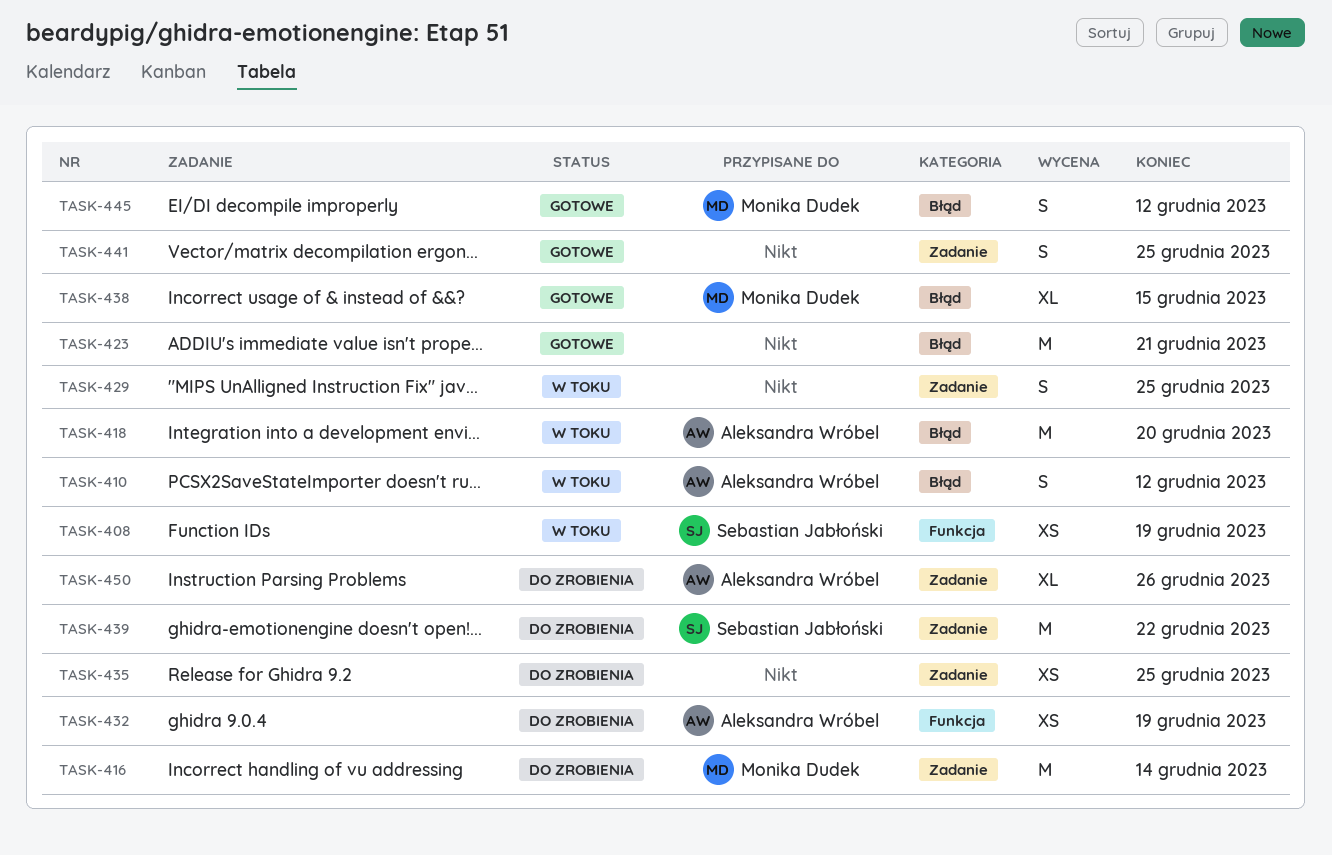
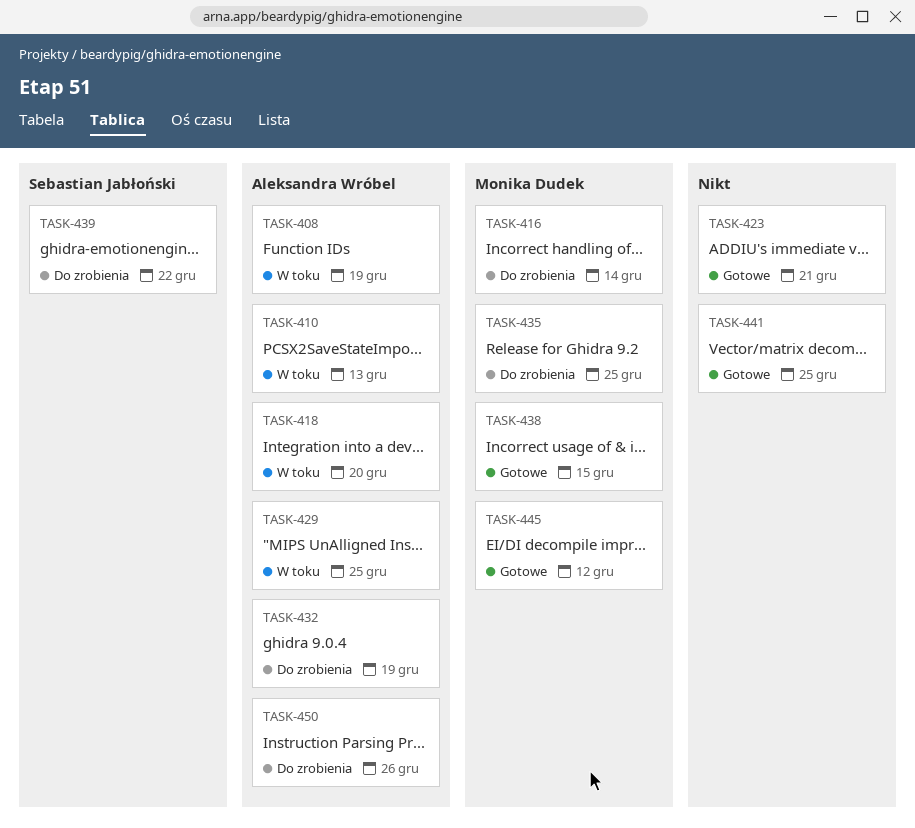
TASK-408, owner: Sebastian Jabłoński -> Aleksandra Wróbel
TASK-410, due: Dec 12 -> Dec 13
TASK-429, owner: none -> Aleksandra Wróbel
TASK-435, owner: none -> Monika Dudek

